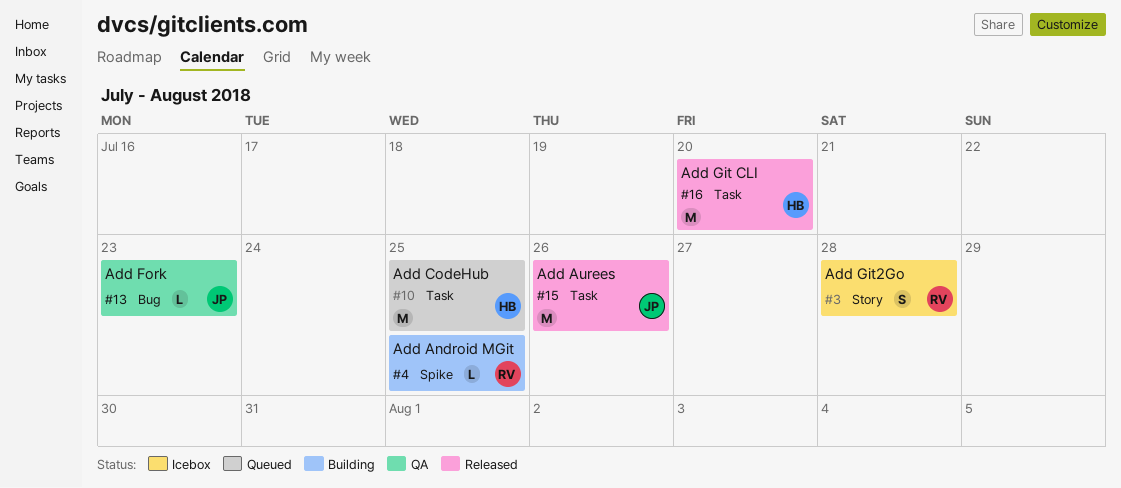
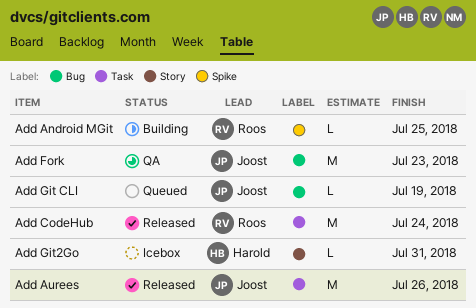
Add CodeHub, status: Queued -> Released
Add CodeHub, owner: Harold -> Roos
Add CodeHub, due: Jul 25 -> Jul 24
Add Fork, estimate: L -> M
Add Git CLI, status: Released -> Queued
Add Git CLI, owner: Harold -> Joost
Add Git CLI, label: Task -> Bug
Add Git CLI, estimate: M -> L
Add Git CLI, due: Jul 20 -> Jul 19
Add Git2Go, owner: Roos -> Harold
Add Git2Go, estimate: S -> L
Add Git2Go, due: Jul 28 -> Jul 31

